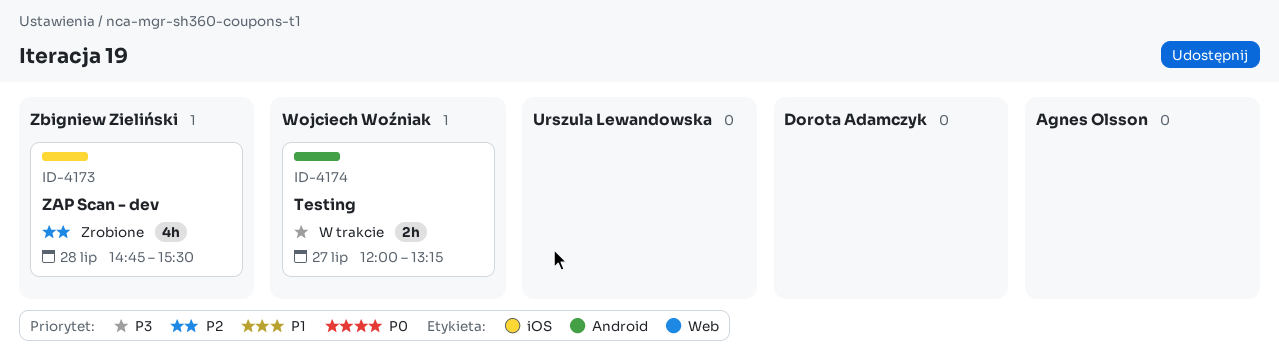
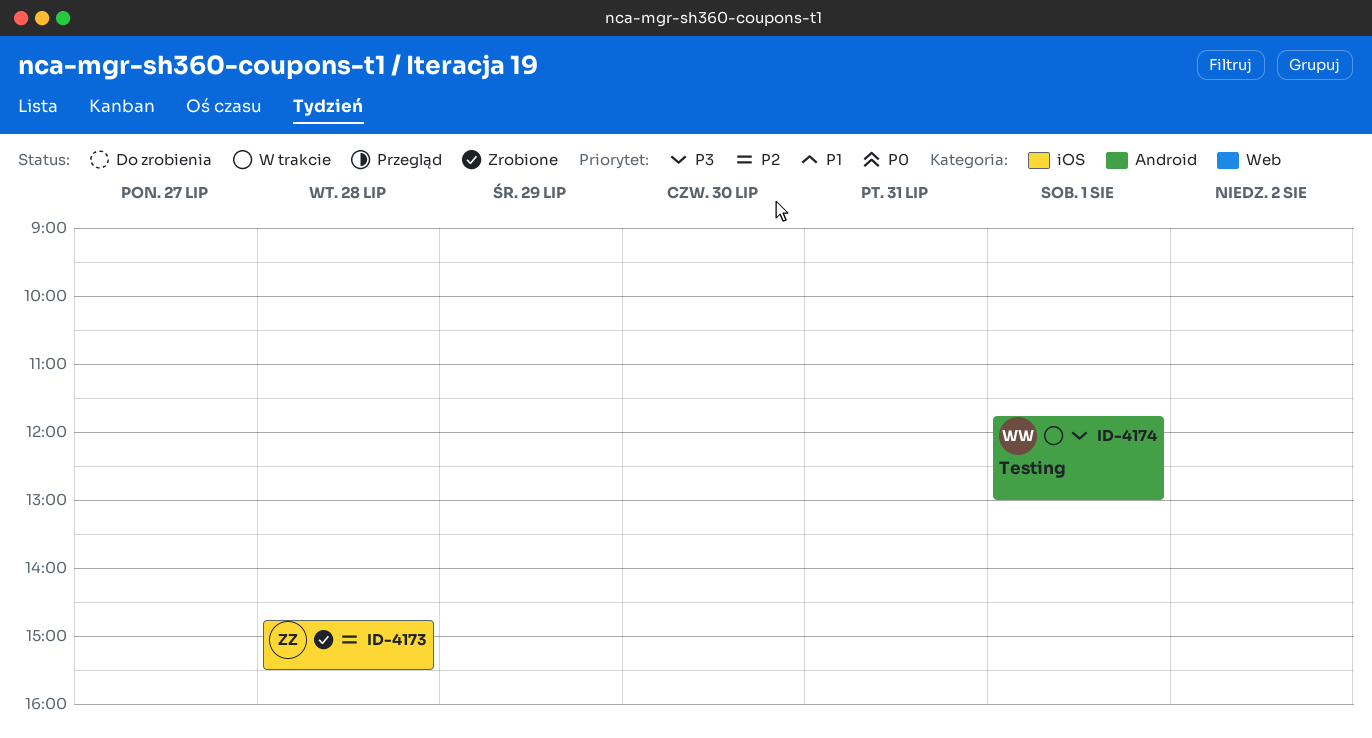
ID-4174, day: Jul 27 -> Aug 1
ID-4174, begins: 12:00 -> 11:45
ID-4174, ends: 13:15 -> 13:00

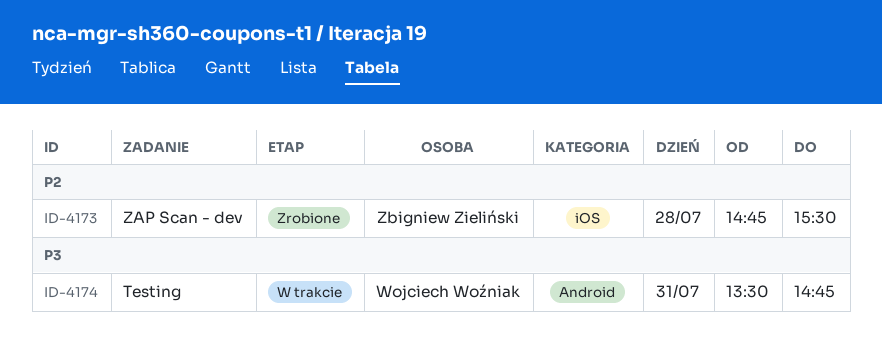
ID-4174, day: Aug 1 -> Jul 31
ID-4174, begins: 11:45 -> 13:30
ID-4174, ends: 13:00 -> 14:45

